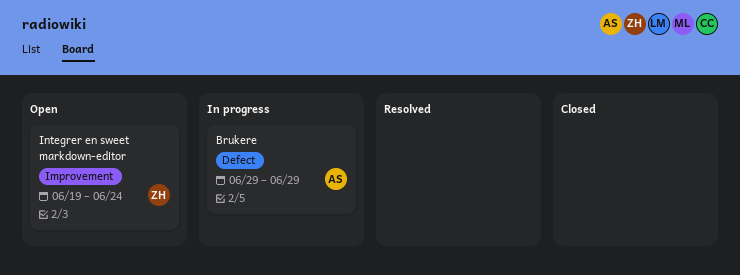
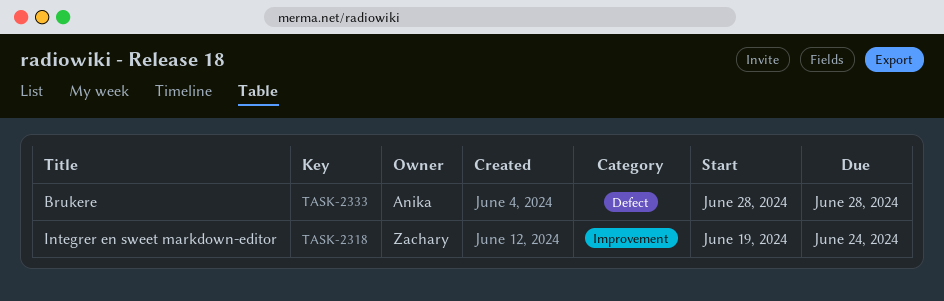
Brukere, start: Jun 29 -> Jun 28
Brukere, due: Jun 29 -> Jun 28

